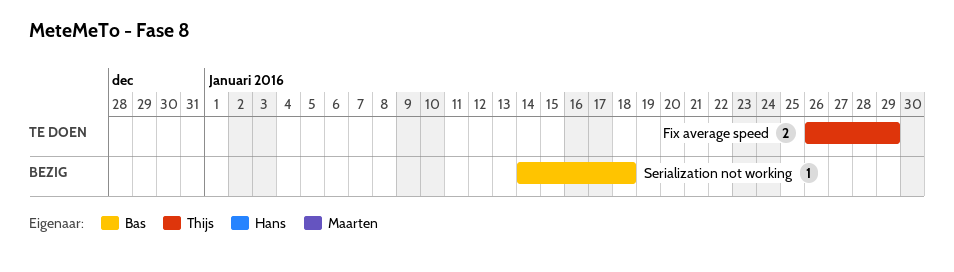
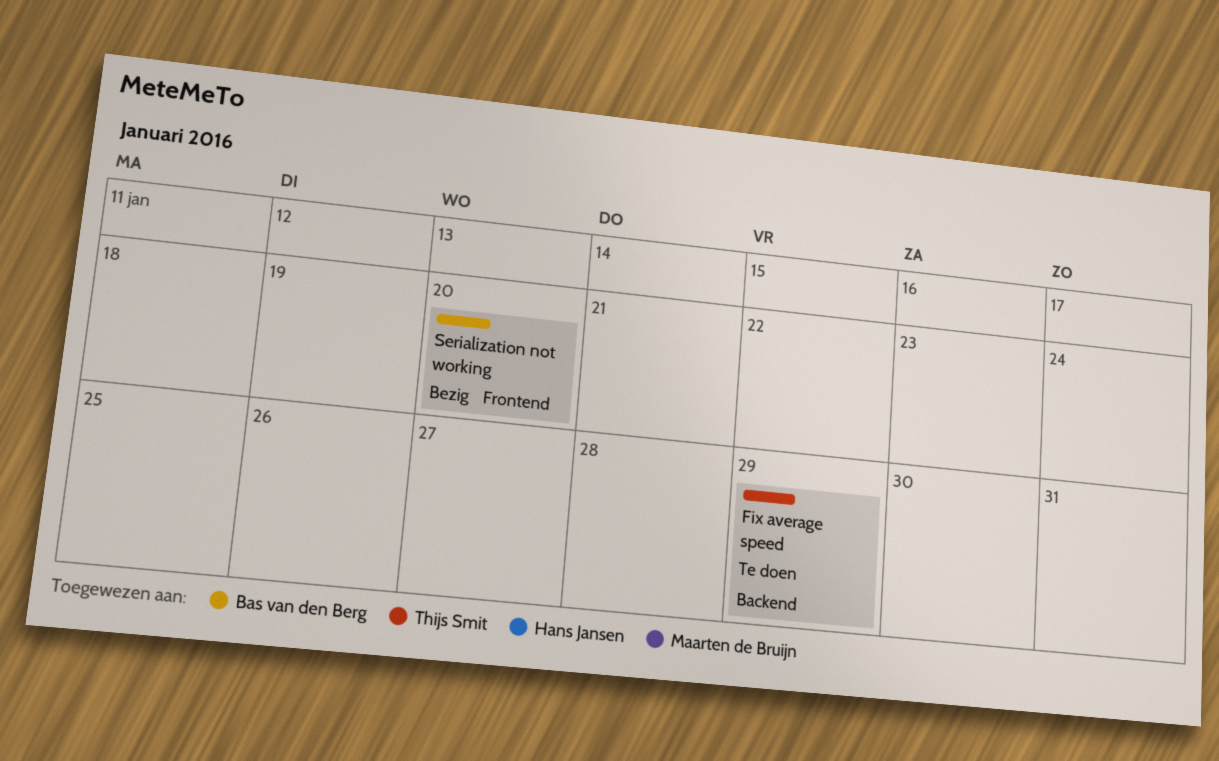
Serialization not working, due: Jan 18 -> Jan 20

